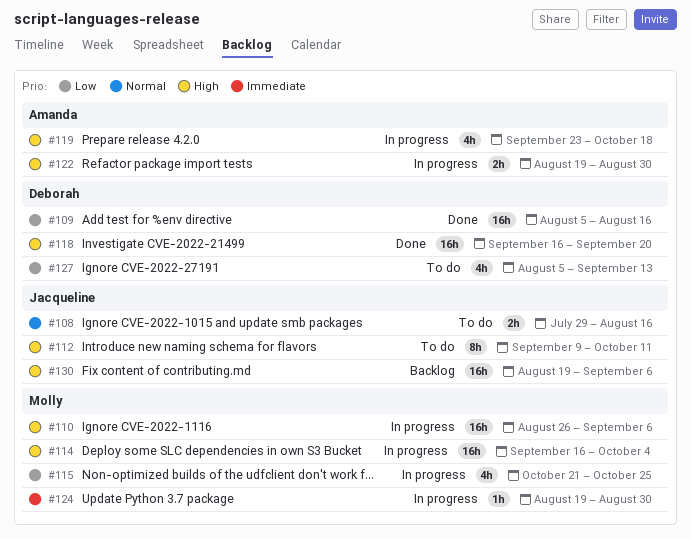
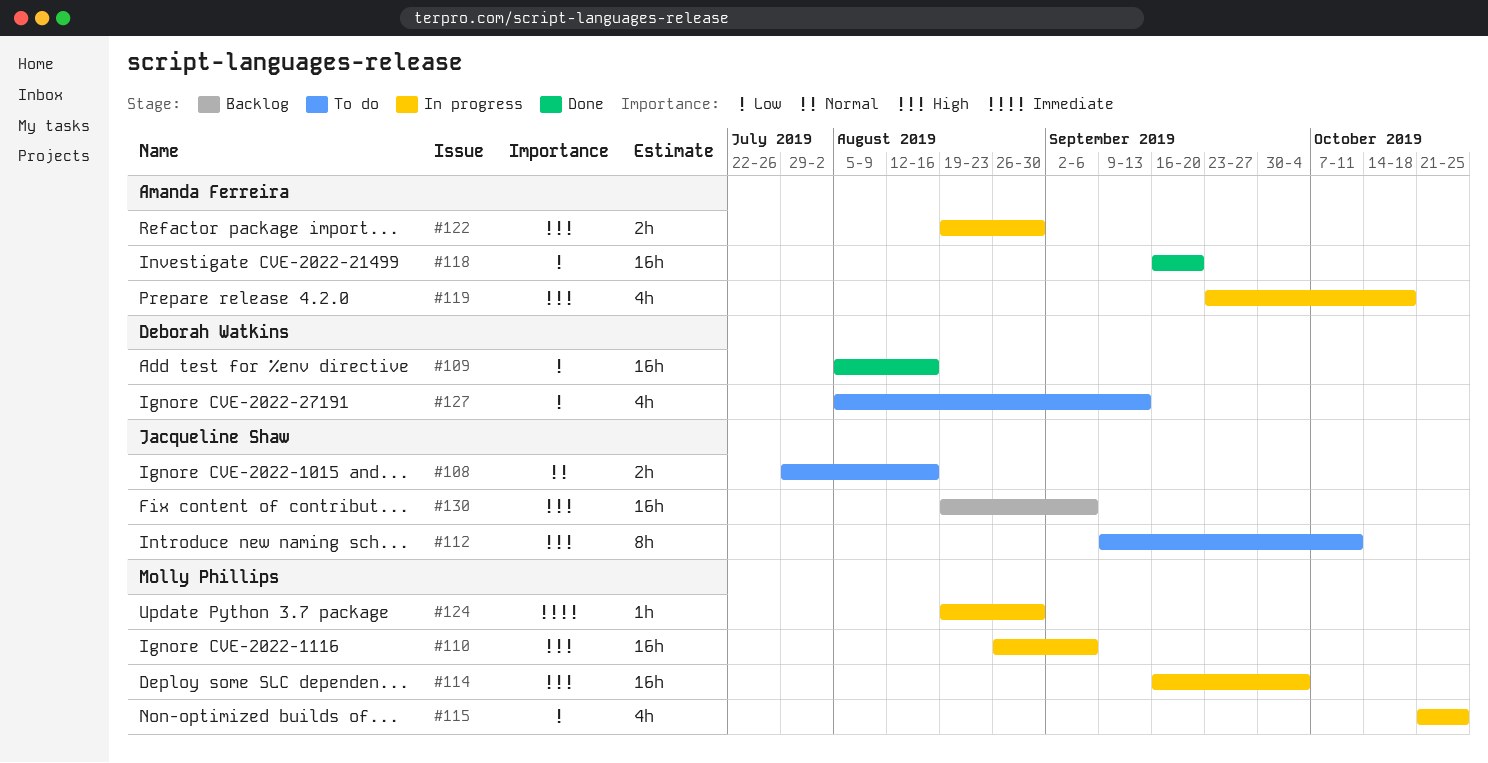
#118, owner: Deborah Watkins -> Amanda Ferreira
#118, priority: High -> Low

